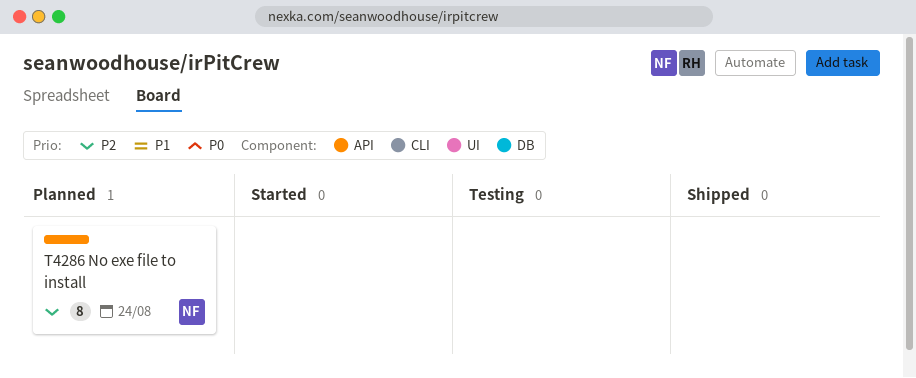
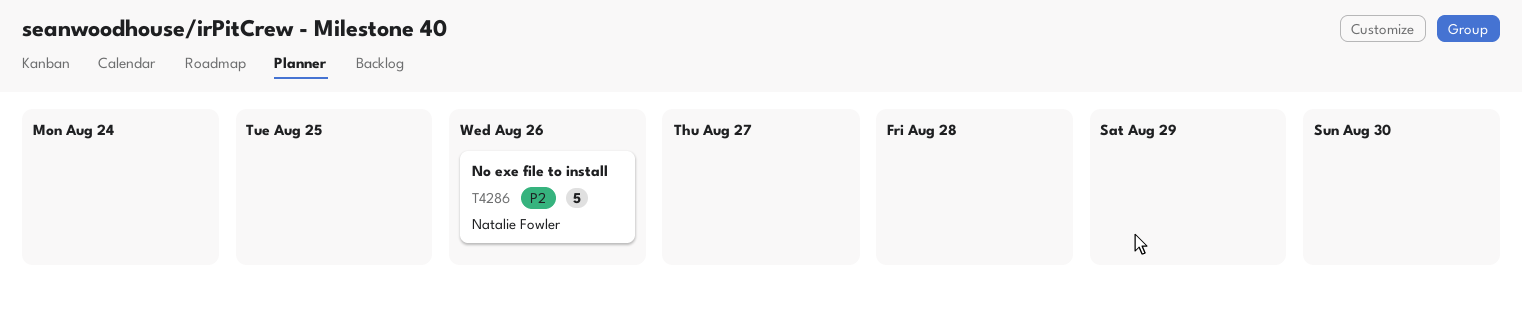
T4286, estimate: 8 -> 5
T4286, due: Aug 24 -> Aug 26

